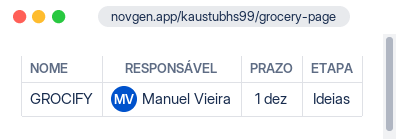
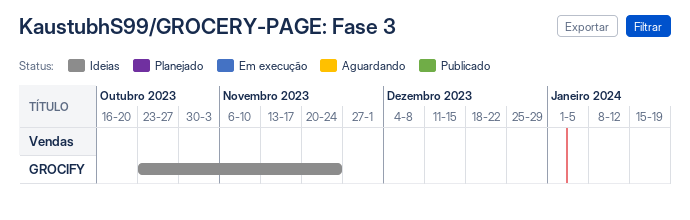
GROCIFY, due: Dec 1 -> Nov 24

